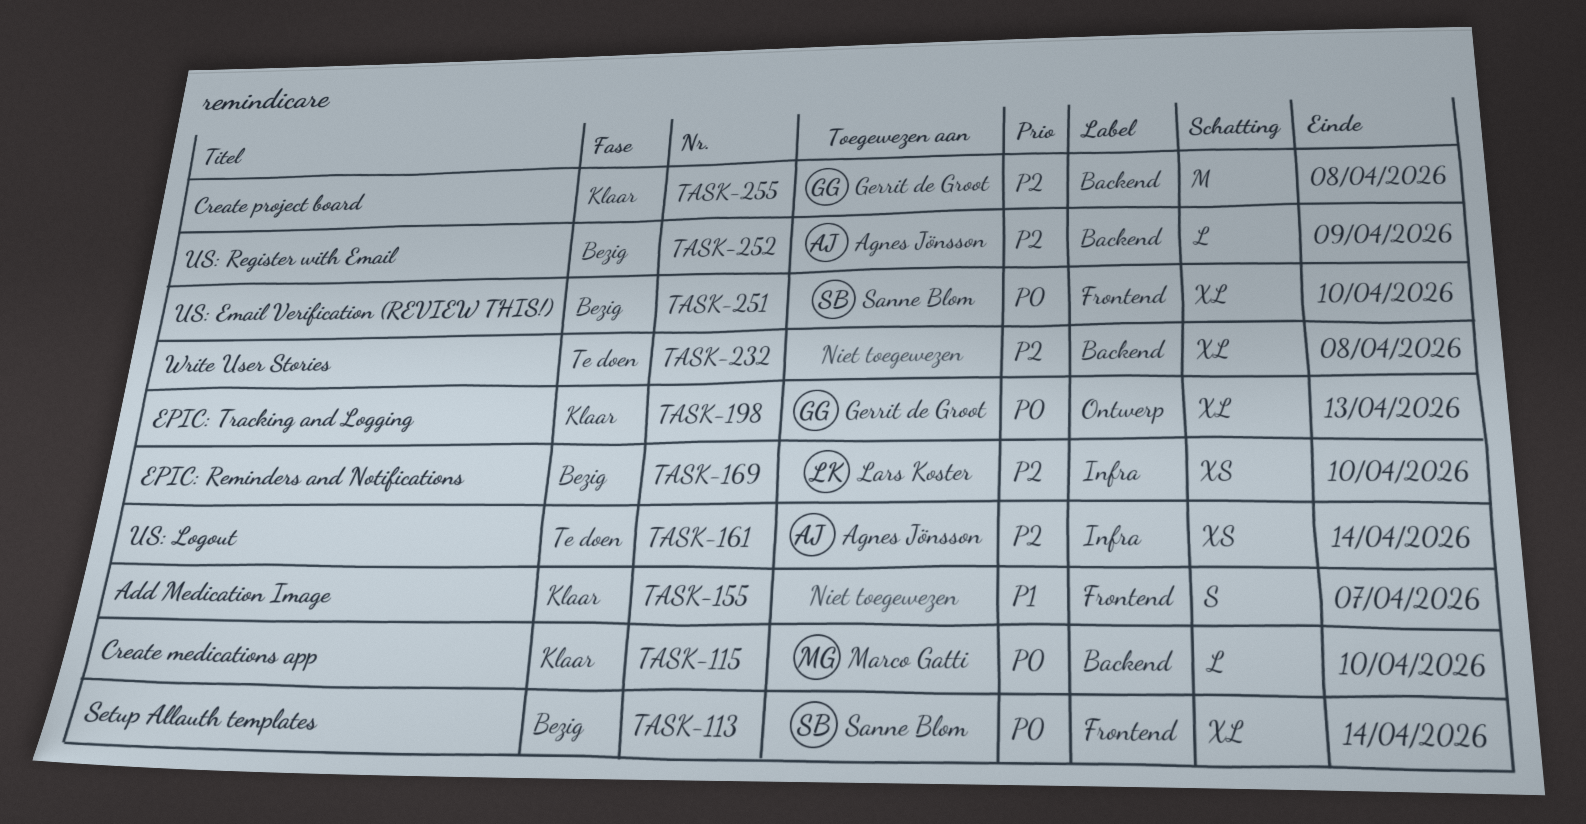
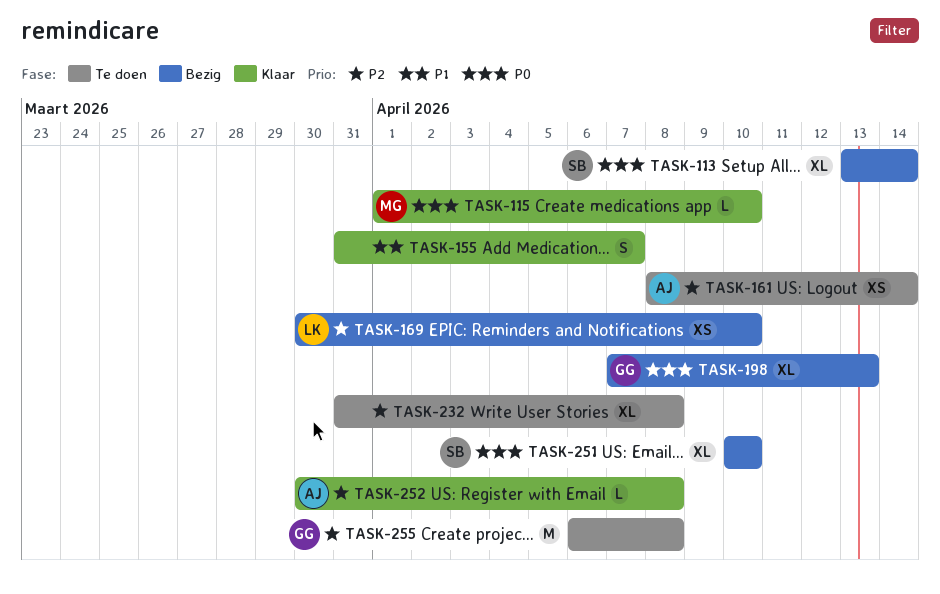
TASK-198, status: Klaar -> Bezig
TASK-252, status: Bezig -> Klaar
TASK-252, due: Apr 9 -> Apr 8
TASK-255, status: Klaar -> Te doen

